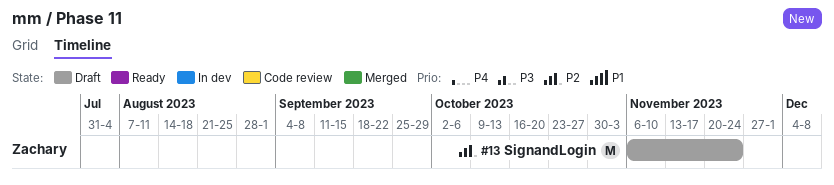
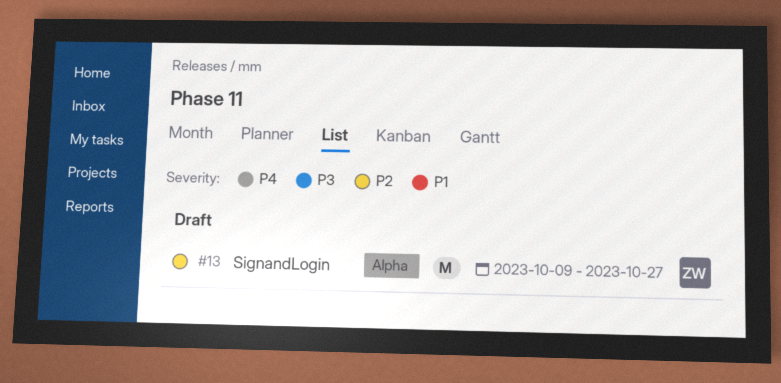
#13, start: Nov 6 -> Oct 9
#13, due: Nov 24 -> Oct 27

